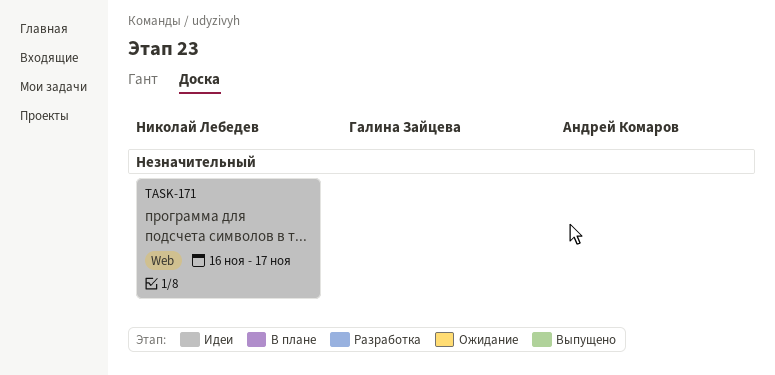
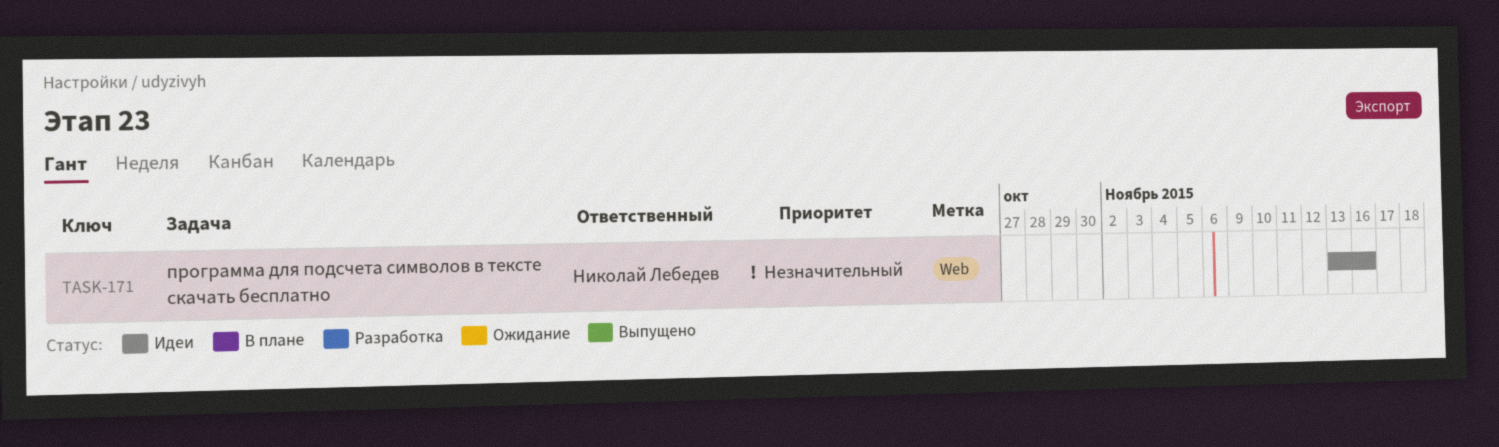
TASK-171, start: Nov 16 -> Nov 13
TASK-171, due: Nov 17 -> Nov 16

